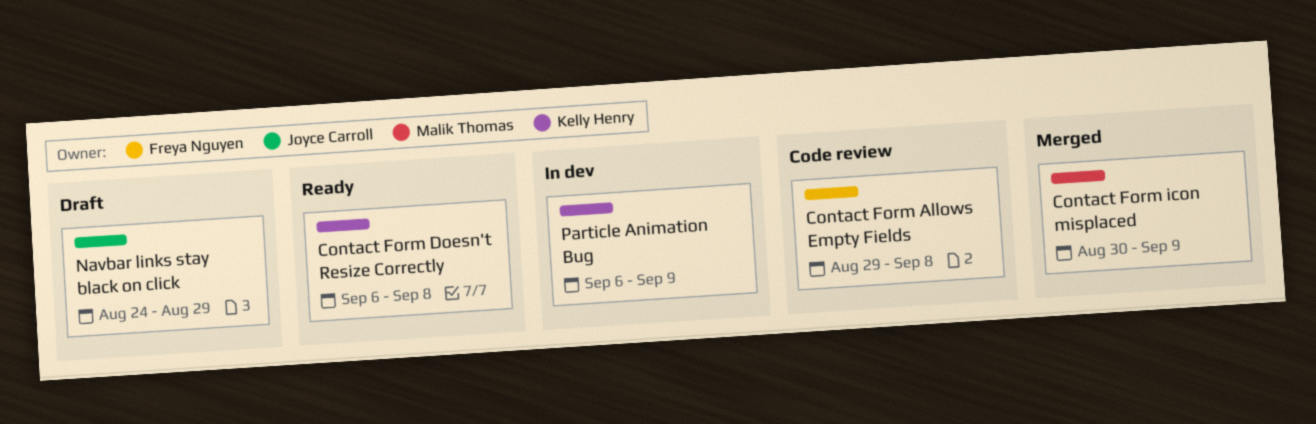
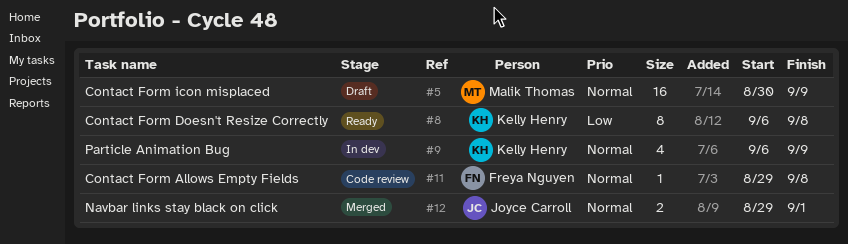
Contact Form icon misplaced, status: Merged -> Draft
Navbar links stay black on click, status: Draft -> Merged
Navbar links stay black on click, start: Aug 24 -> Aug 29
Navbar links stay black on click, due: Aug 29 -> Sep 1

